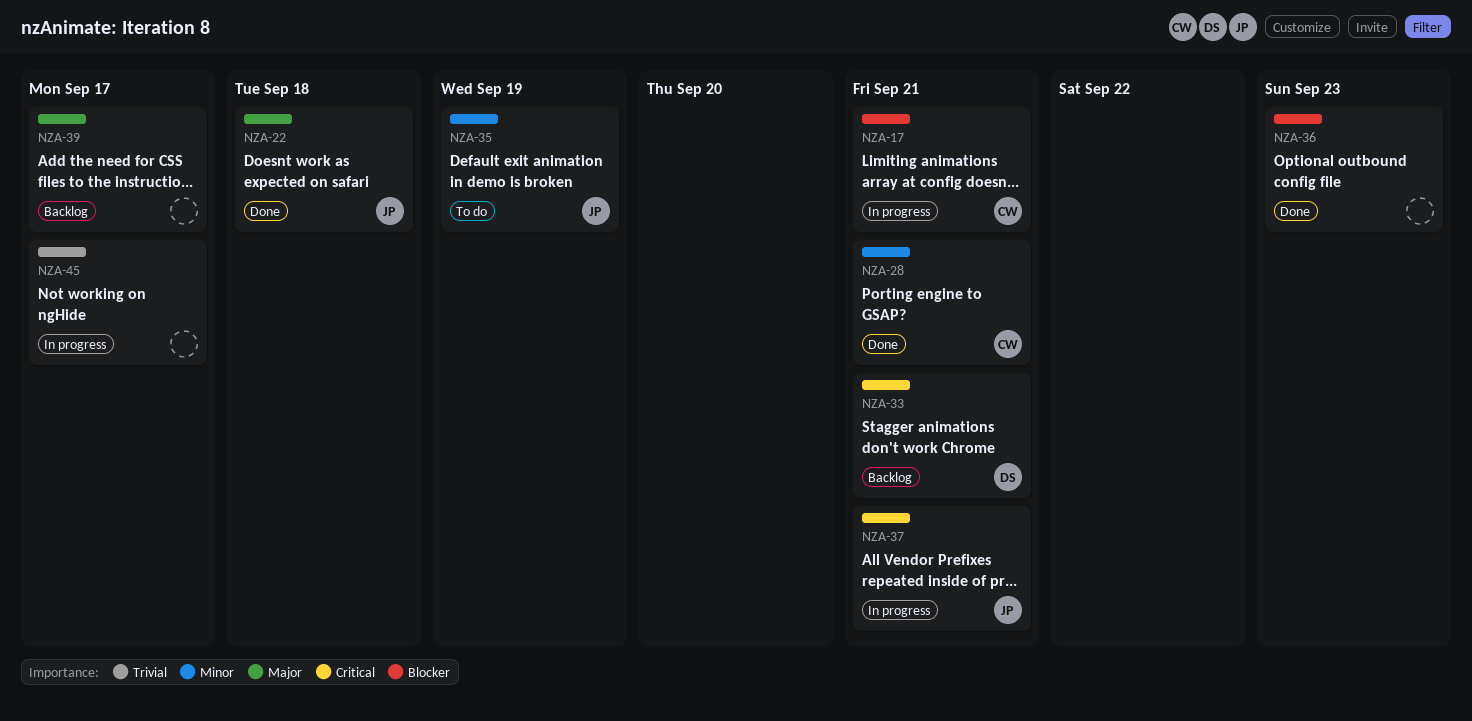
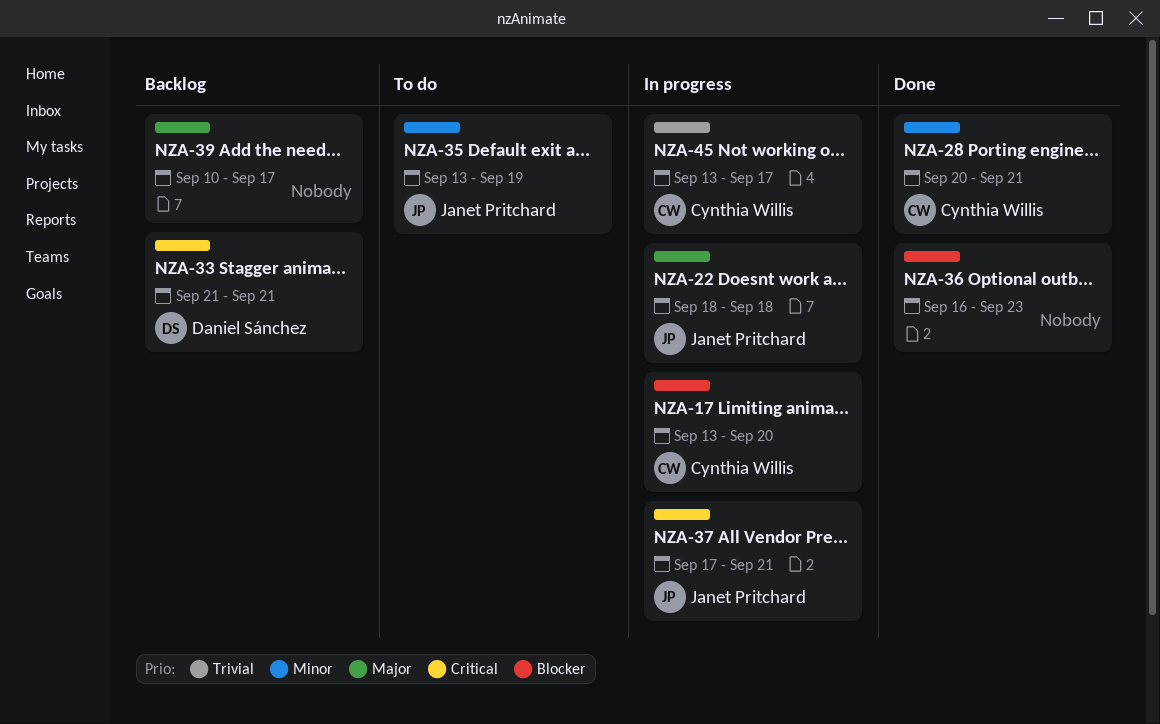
NZA-17, due: Sep 21 -> Sep 20
NZA-22, status: Done -> In progress
NZA-45, owner: none -> Cynthia Willis

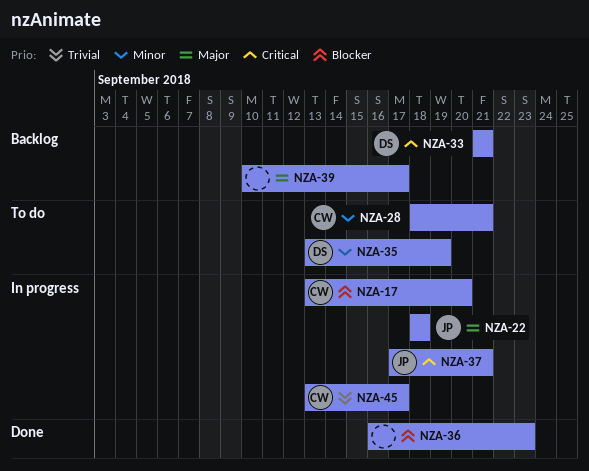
NZA-28, status: Done -> To do
NZA-28, start: Sep 20 -> Sep 18
NZA-35, owner: Janet Pritchard -> Daniel Sánchez

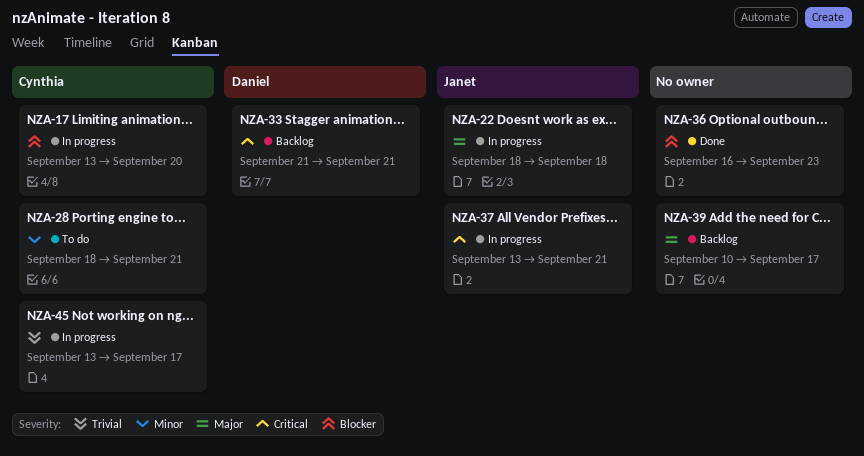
NZA-35: present -> none
NZA-37, start: Sep 17 -> Sep 13

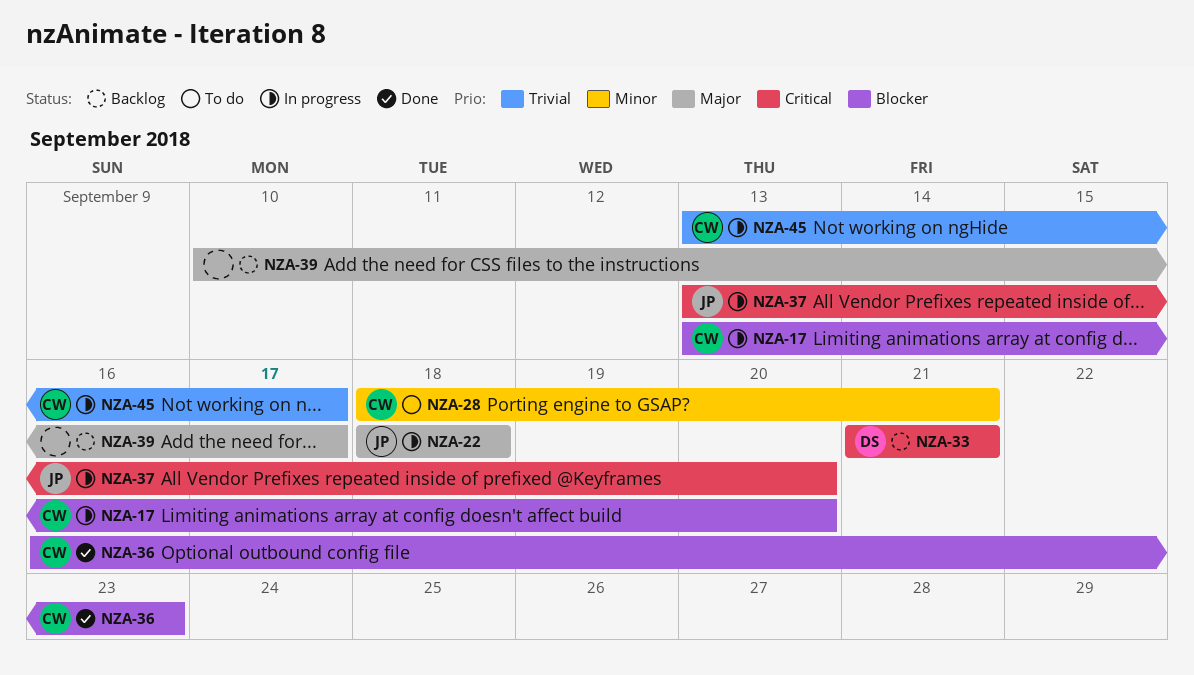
NZA-36, owner: none -> Cynthia
NZA-37, due: Sep 21 -> Sep 20

